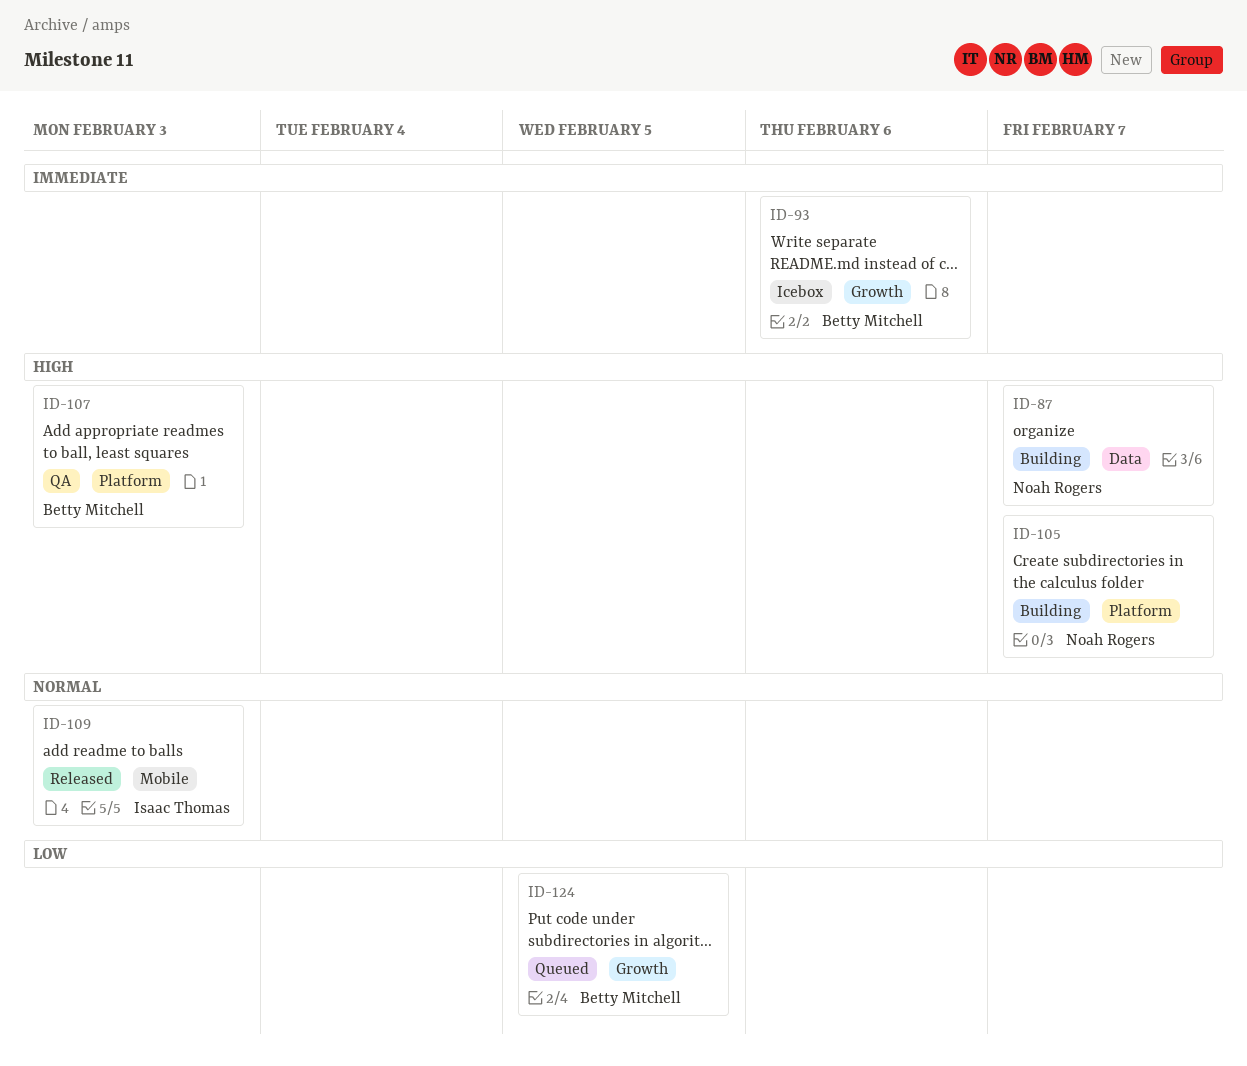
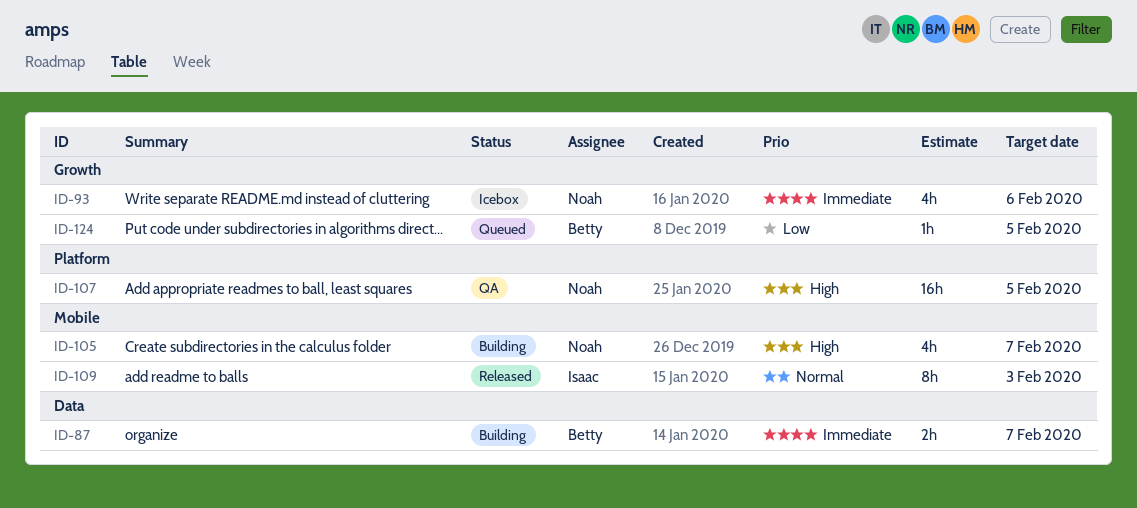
ID-87, owner: Noah Rogers -> Betty Mitchell
ID-87, priority: High -> Immediate
ID-93, owner: Betty Mitchell -> Noah Rogers
ID-105, label: Platform -> Mobile
ID-107, owner: Betty Mitchell -> Noah Rogers
ID-107, due: Feb 3 -> Feb 5

